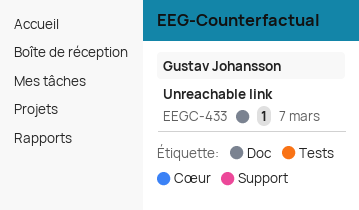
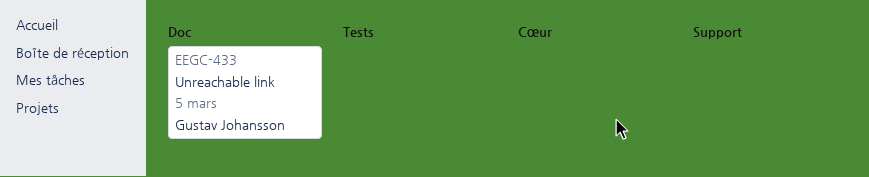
EEGC-433, due: Mar 7 -> Mar 5

